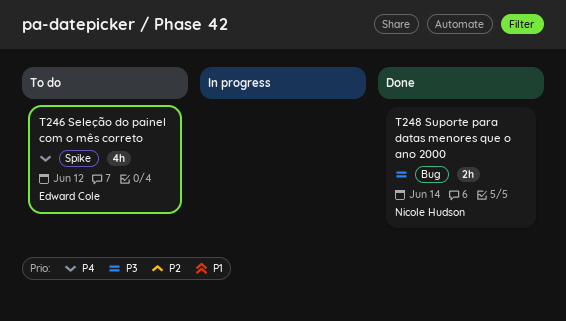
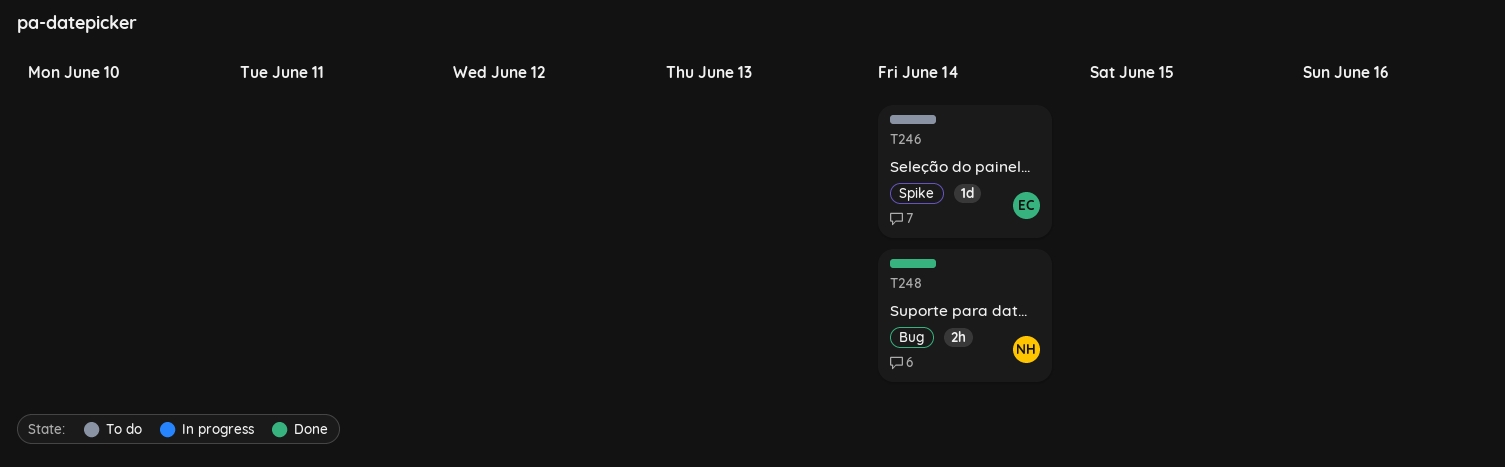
T246, estimate: 4h -> 1d
T246, due: Jun 12 -> Jun 14

